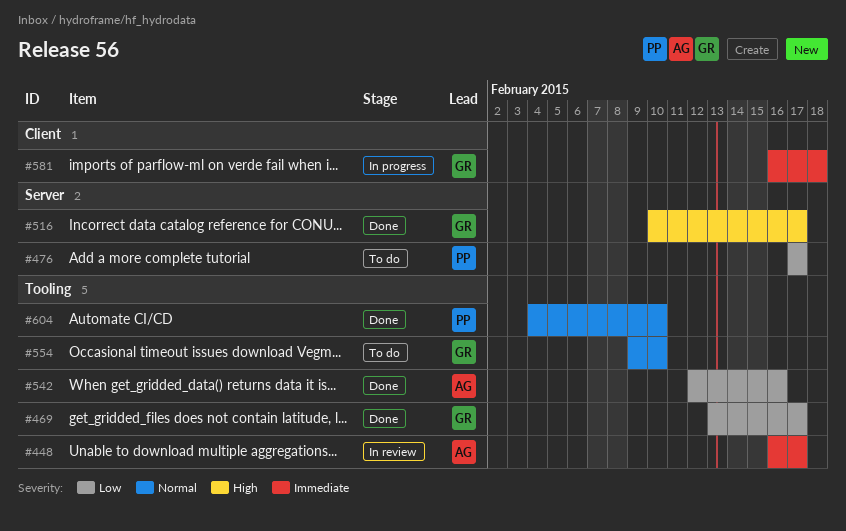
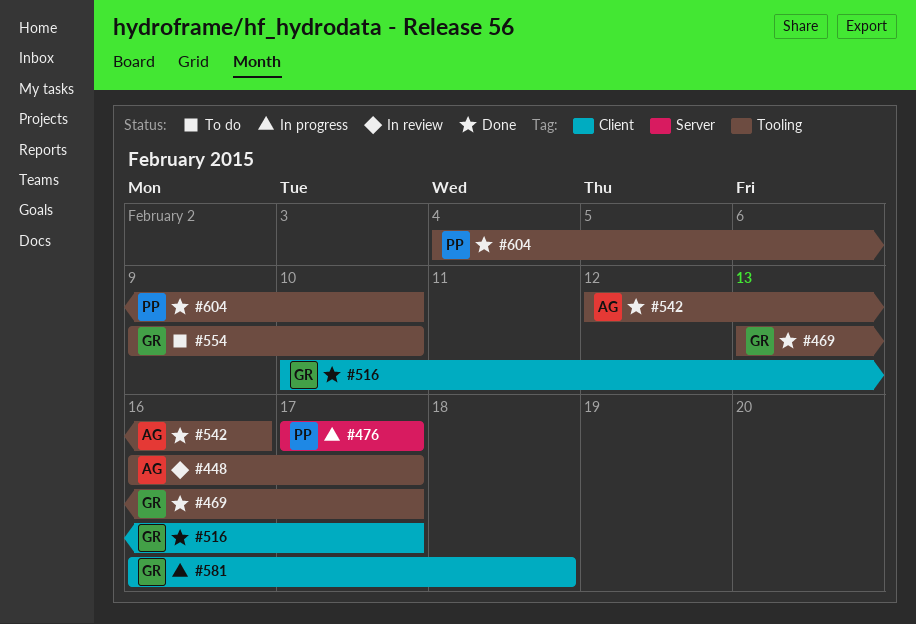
#476, status: To do -> In progress
#516, label: Server -> Client

